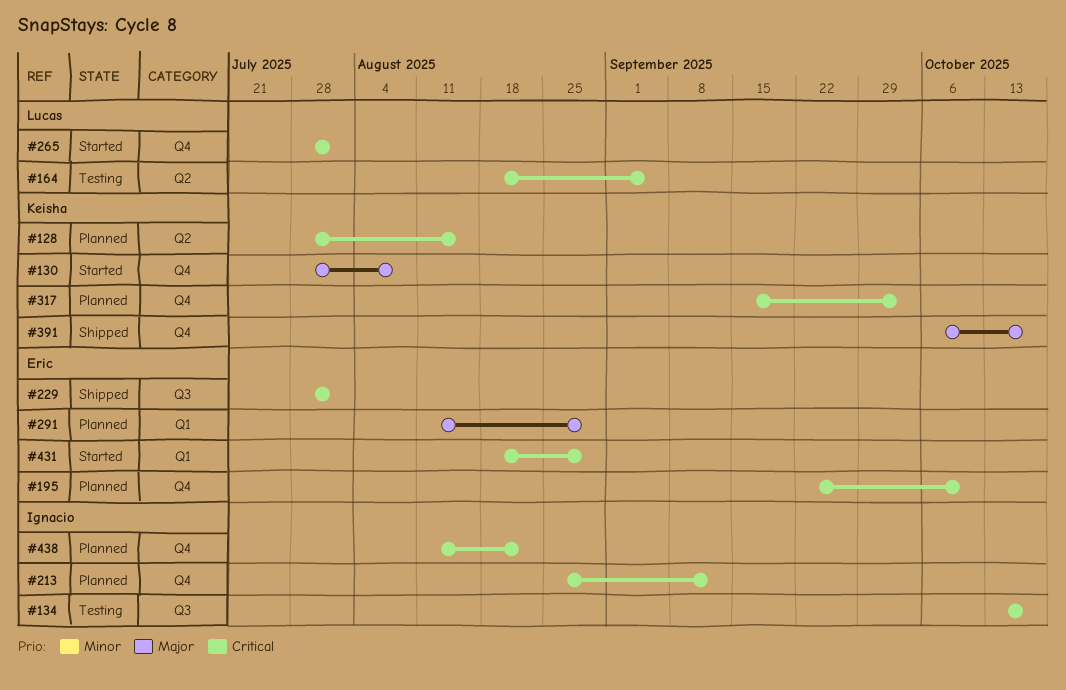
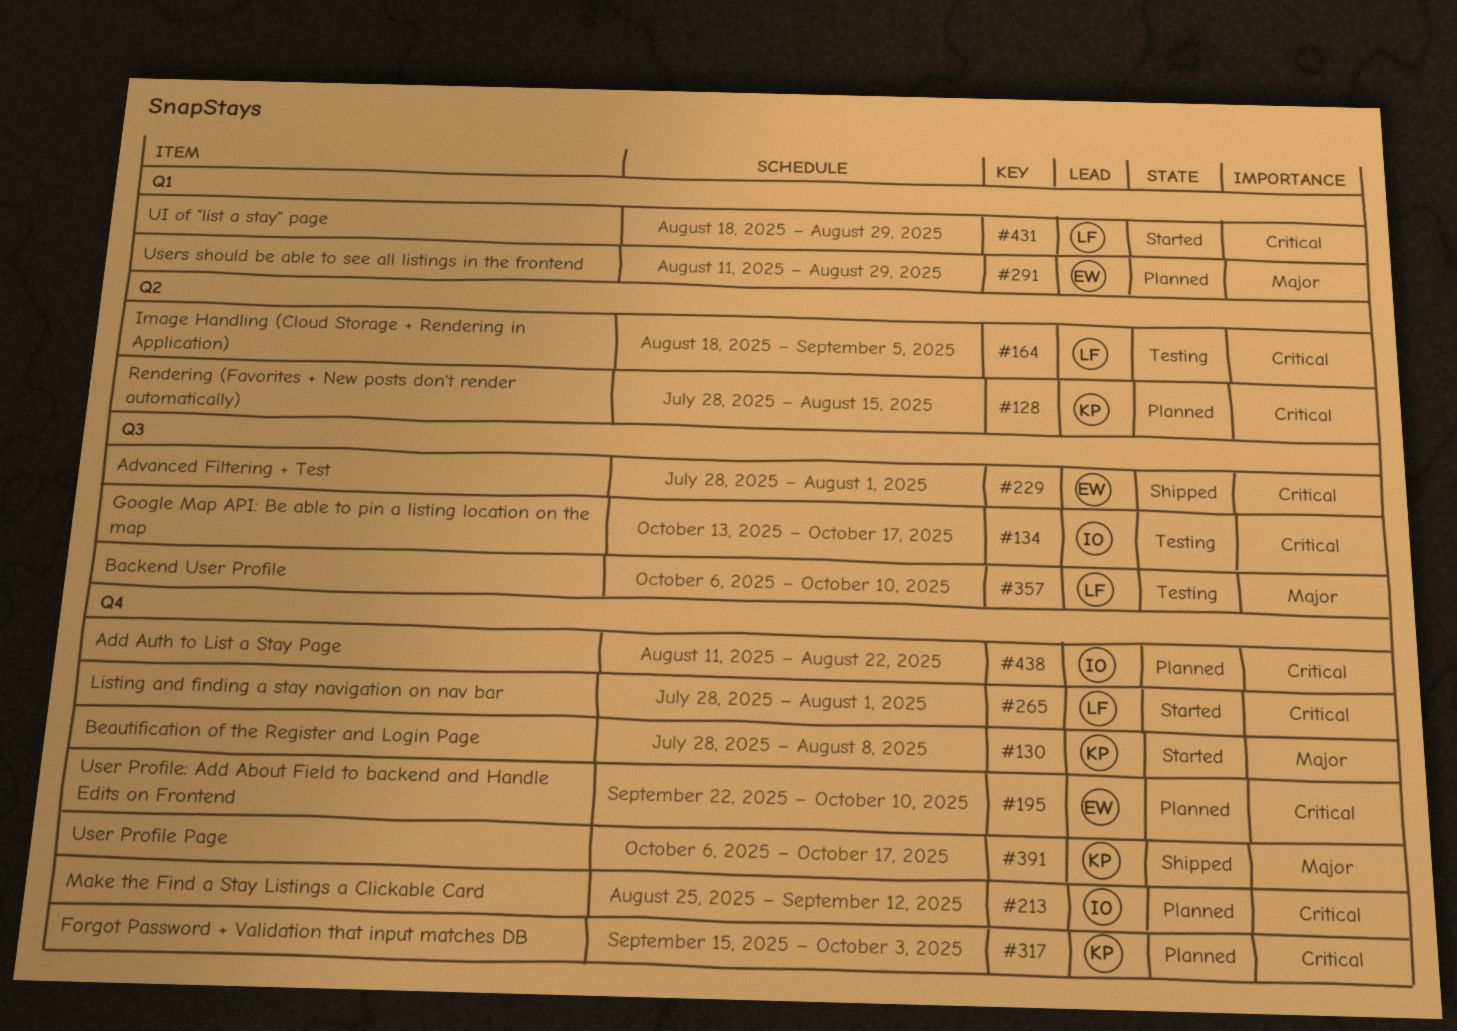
#357: none -> present
#431, owner: Eric -> Lucas

